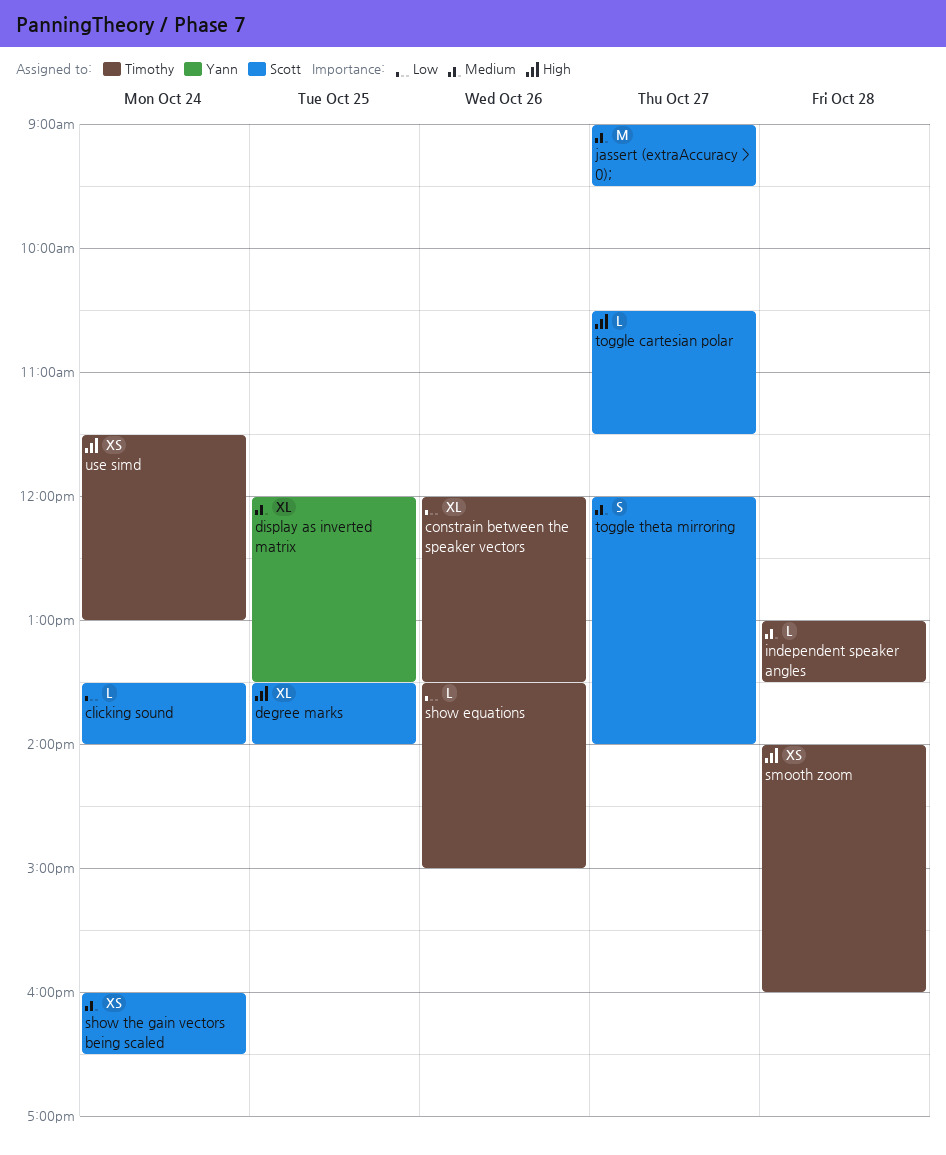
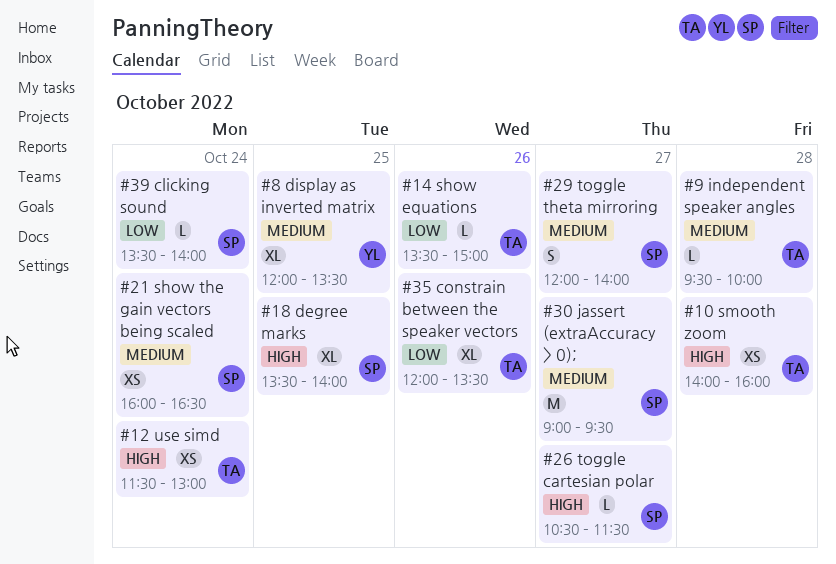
independent speaker angles, begins: 13:00 -> 09:30
independent speaker angles, ends: 13:30 -> 10:00

